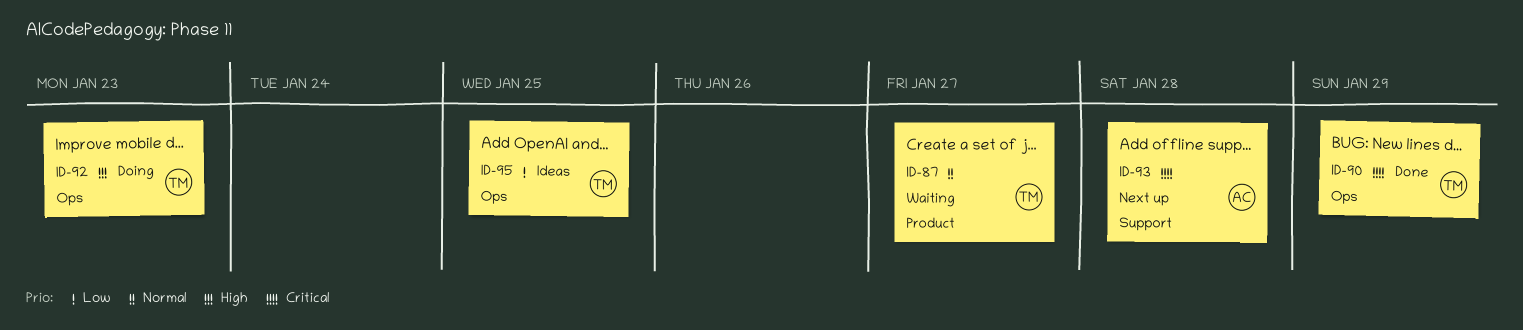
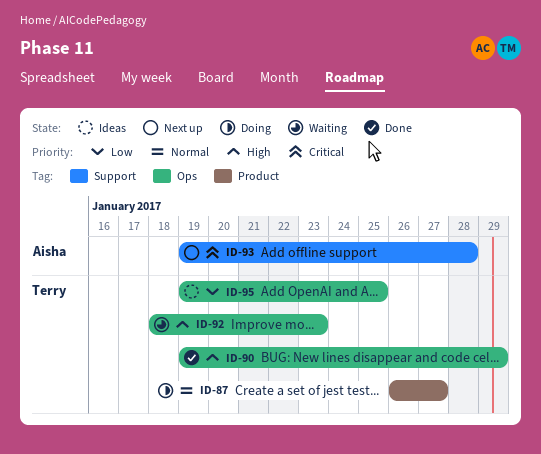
ID-87, status: Waiting -> Doing
ID-90, priority: Critical -> High
ID-92, status: Doing -> Waiting

